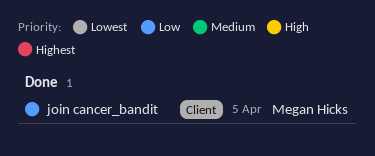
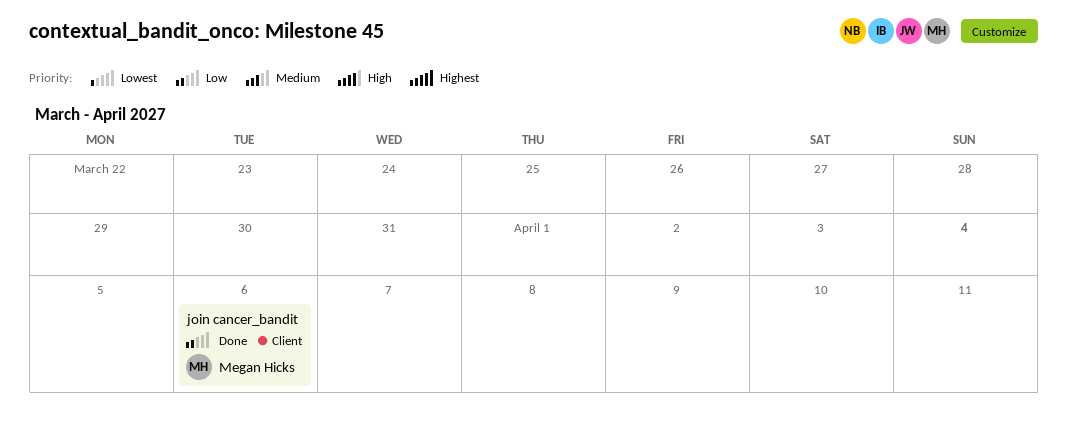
join cancer_bandit, due: Apr 5 -> Apr 6

